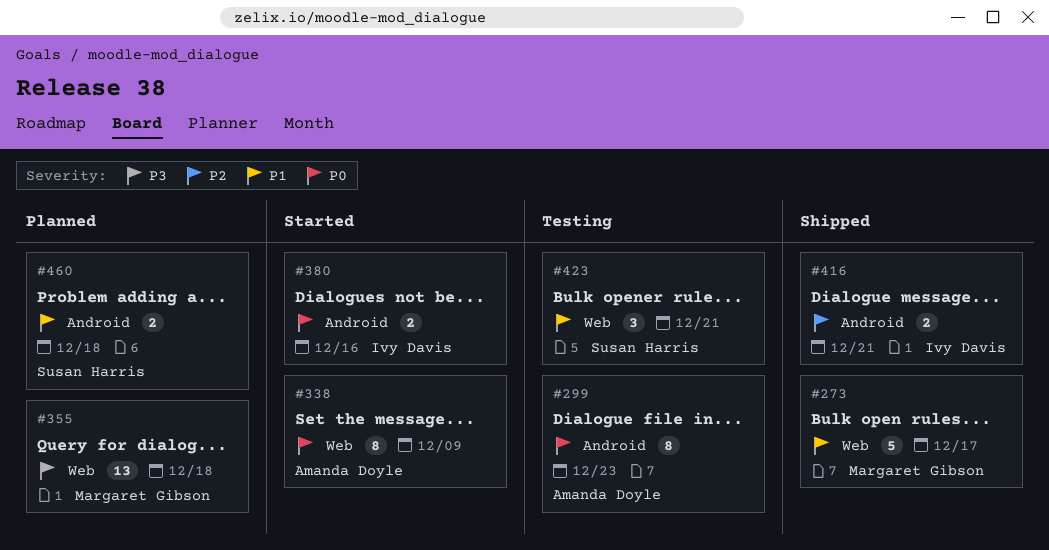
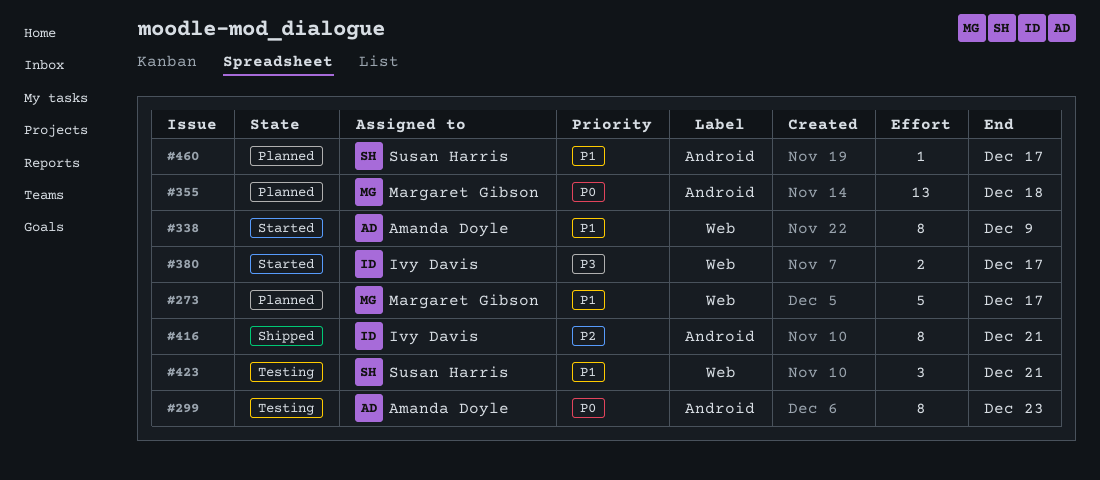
#273, status: Shipped -> Planned
#338, priority: P0 -> P1
#355, priority: P3 -> P0
#355, label: Web -> Android
#380, priority: P0 -> P3
#380, label: Android -> Web
#380, due: Dec 16 -> Dec 17
#416, estimate: 2 -> 8
#460, estimate: 2 -> 1
#460, due: Dec 18 -> Dec 17

